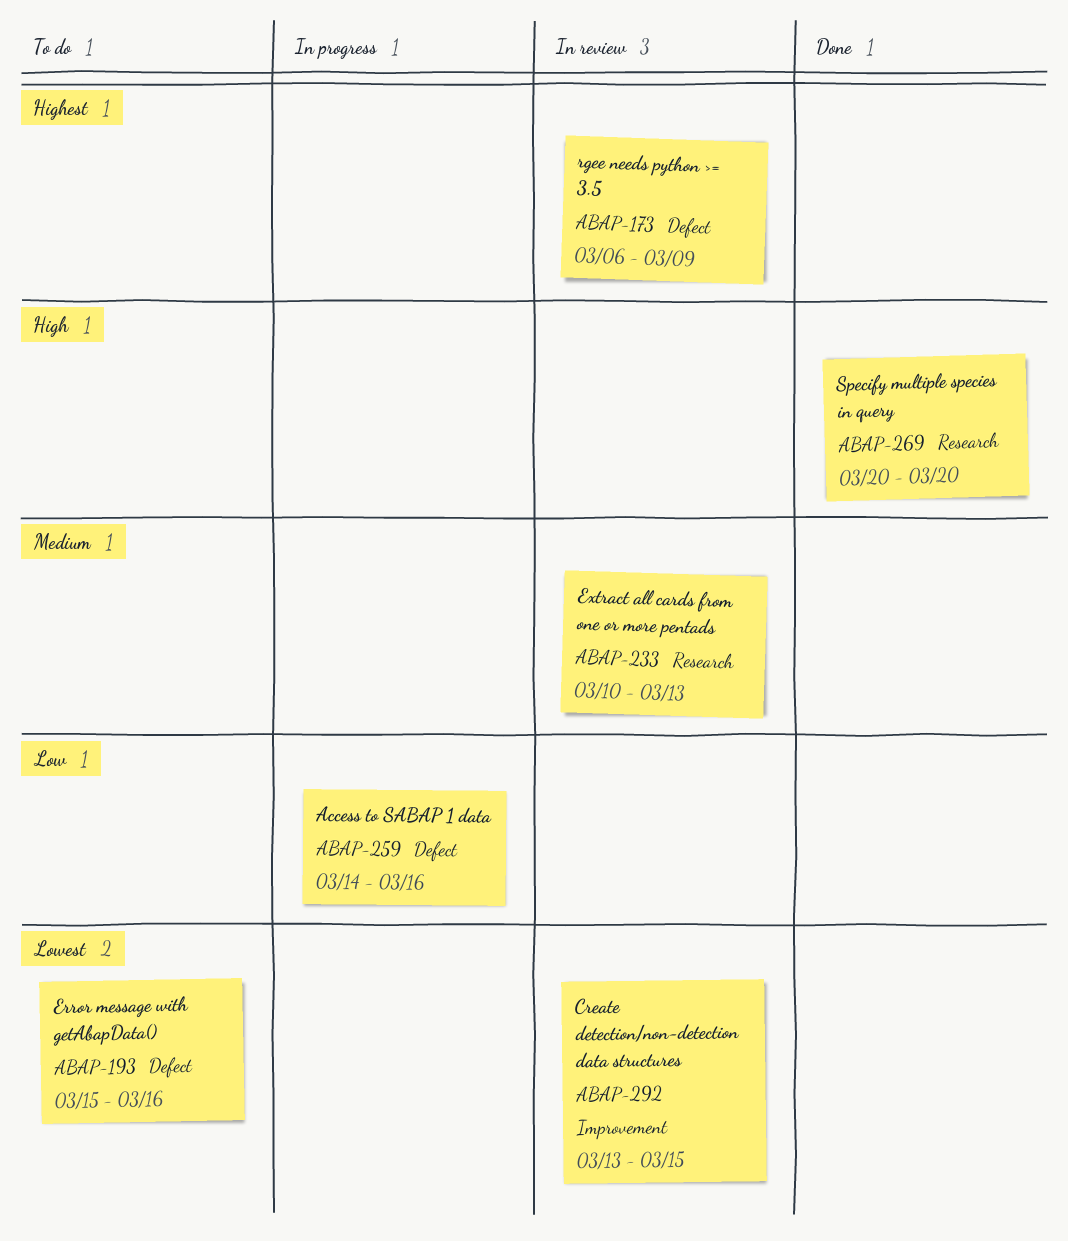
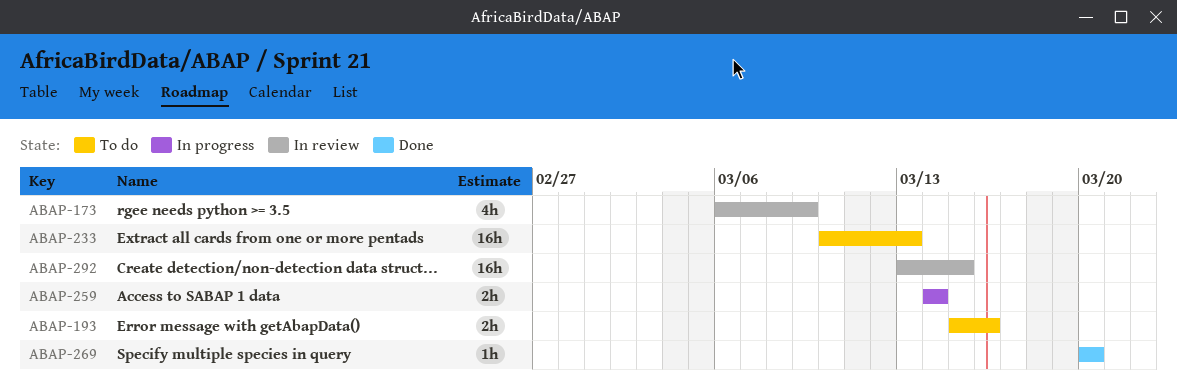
ABAP-233, status: In review -> To do
ABAP-259, due: Mar 16 -> Mar 14

